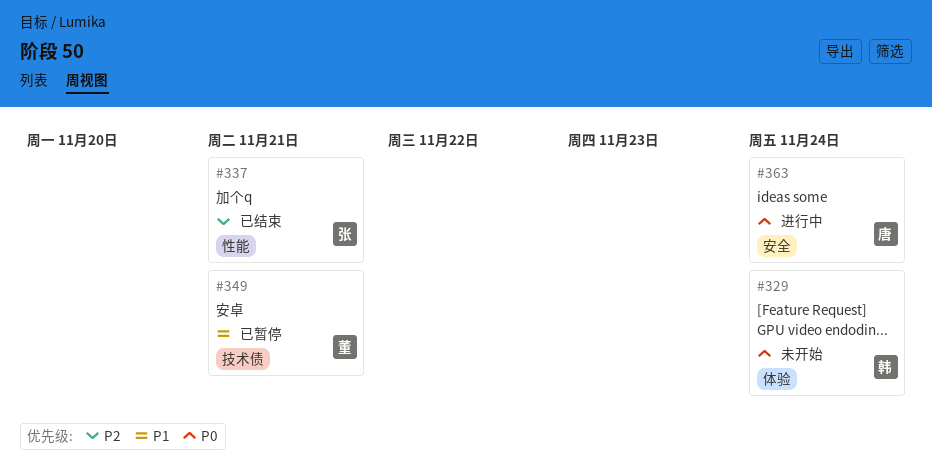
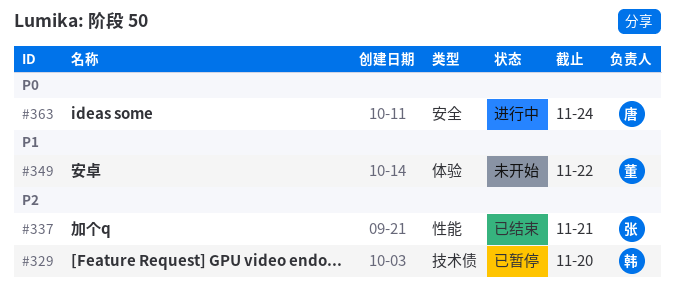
#329, status: 未开始 -> 已暂停
#329, priority: P0 -> P2
#329, label: 体验 -> 技术债
#329, due: Nov 24 -> Nov 20
#349, status: 已暂停 -> 未开始
#349, label: 技术债 -> 体验
#349, due: Nov 21 -> Nov 22

